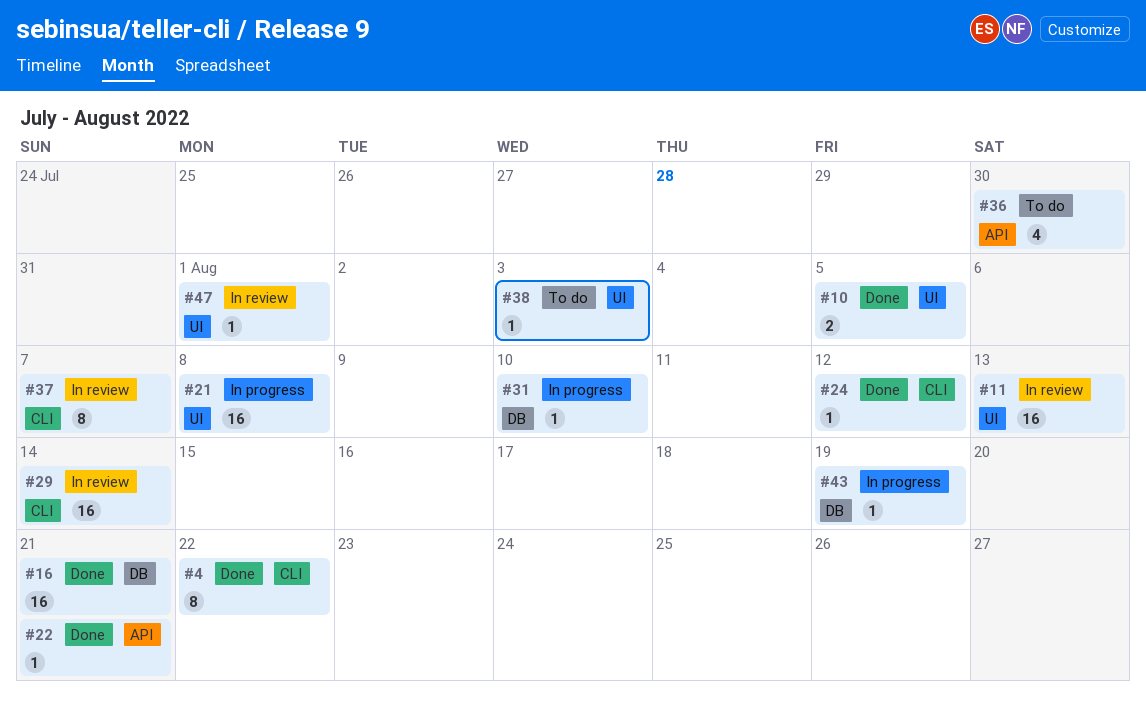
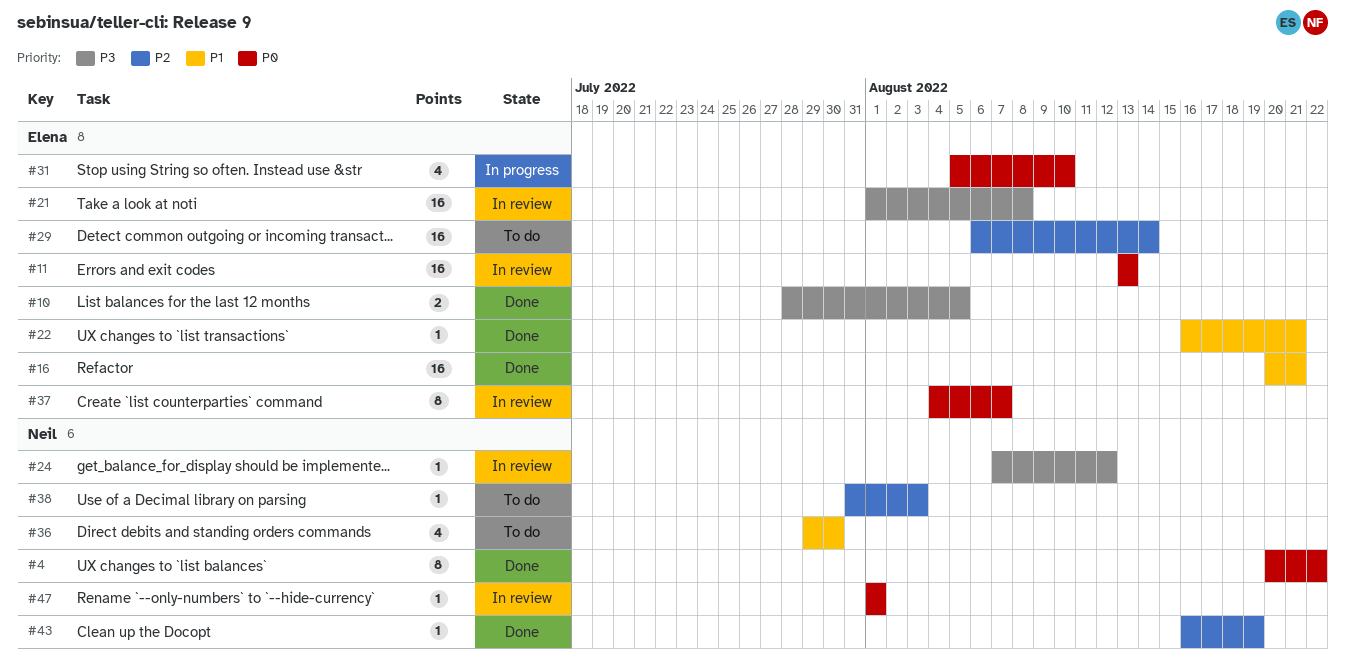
#21, status: In progress -> In review
#24, status: Done -> In review
#29, status: In review -> To do
#31, estimate: 1 -> 4
#43, status: In progress -> Done

